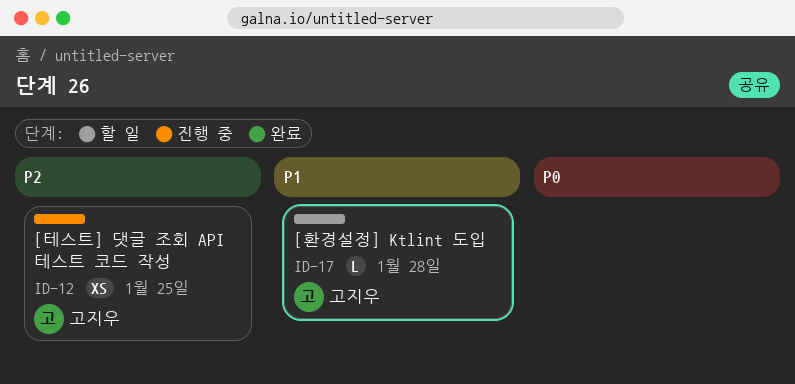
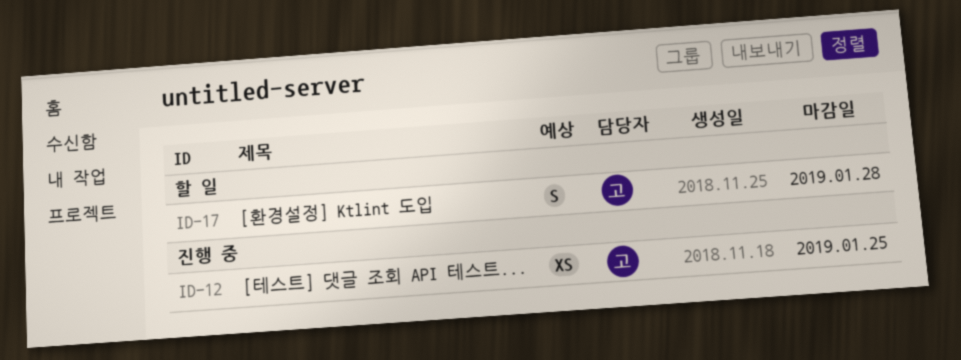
ID-17, estimate: L -> S

